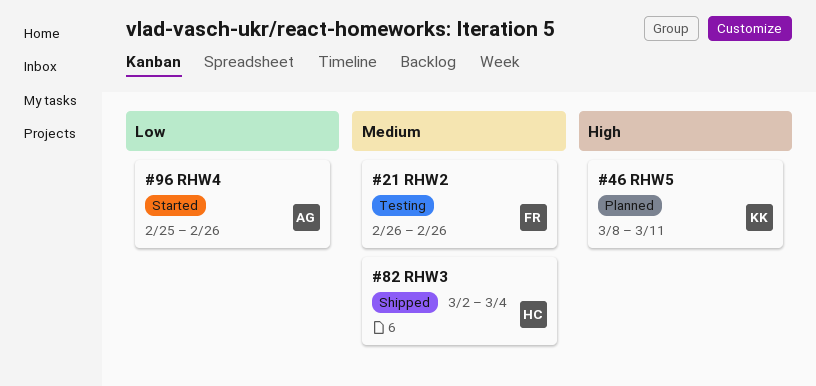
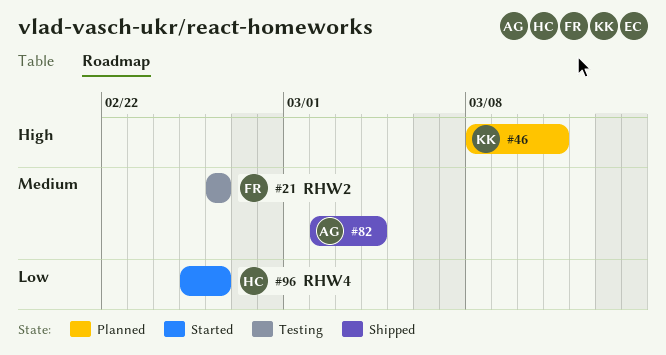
#82, owner: HC -> AG
#96, owner: AG -> HC

